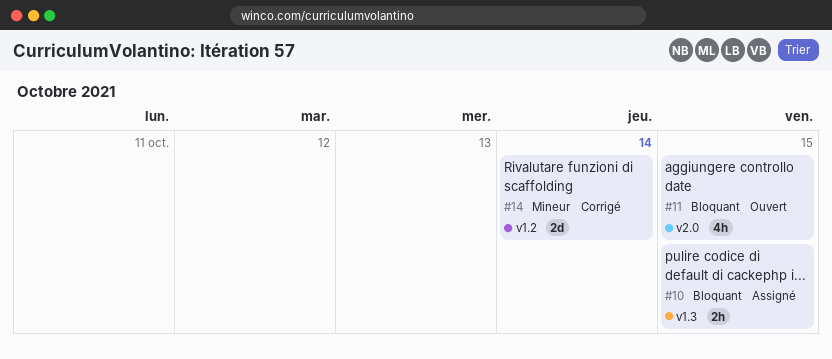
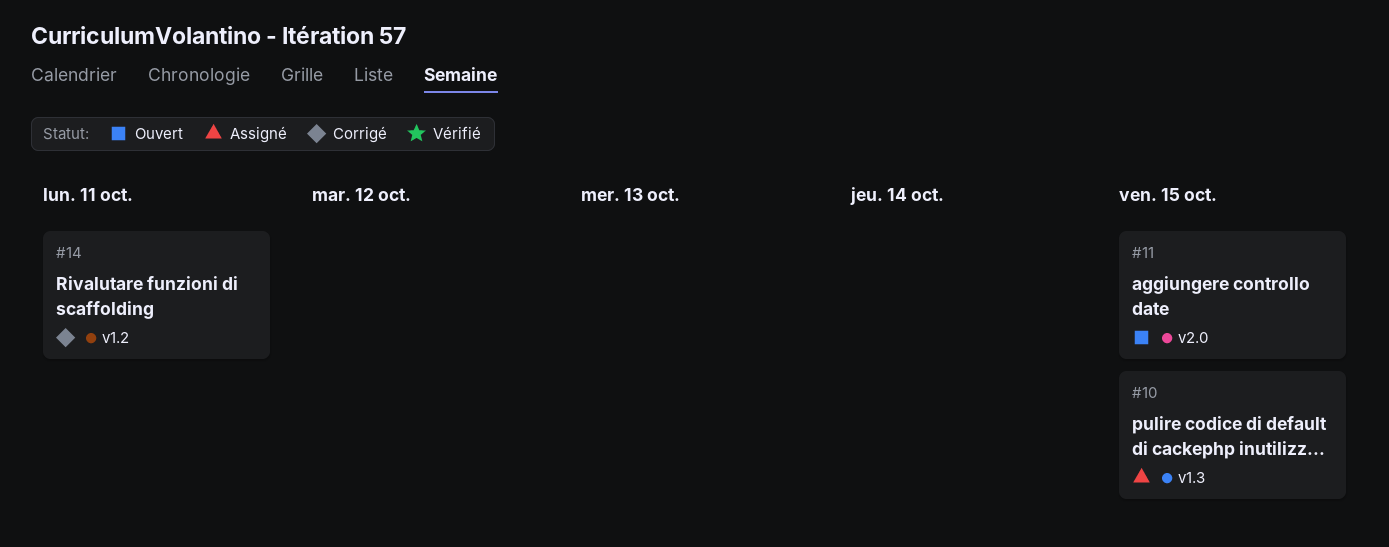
#14, due: Oct 14 -> Oct 11

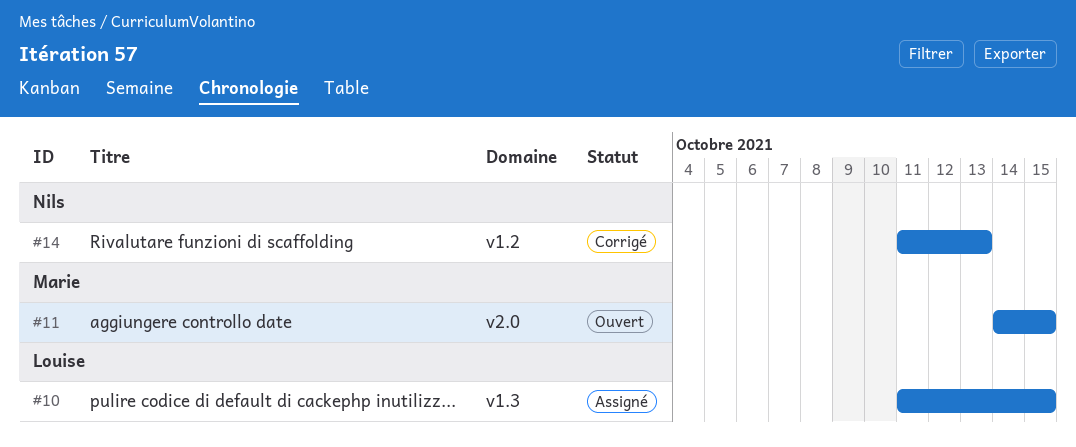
#14, due: Oct 11 -> Oct 13

